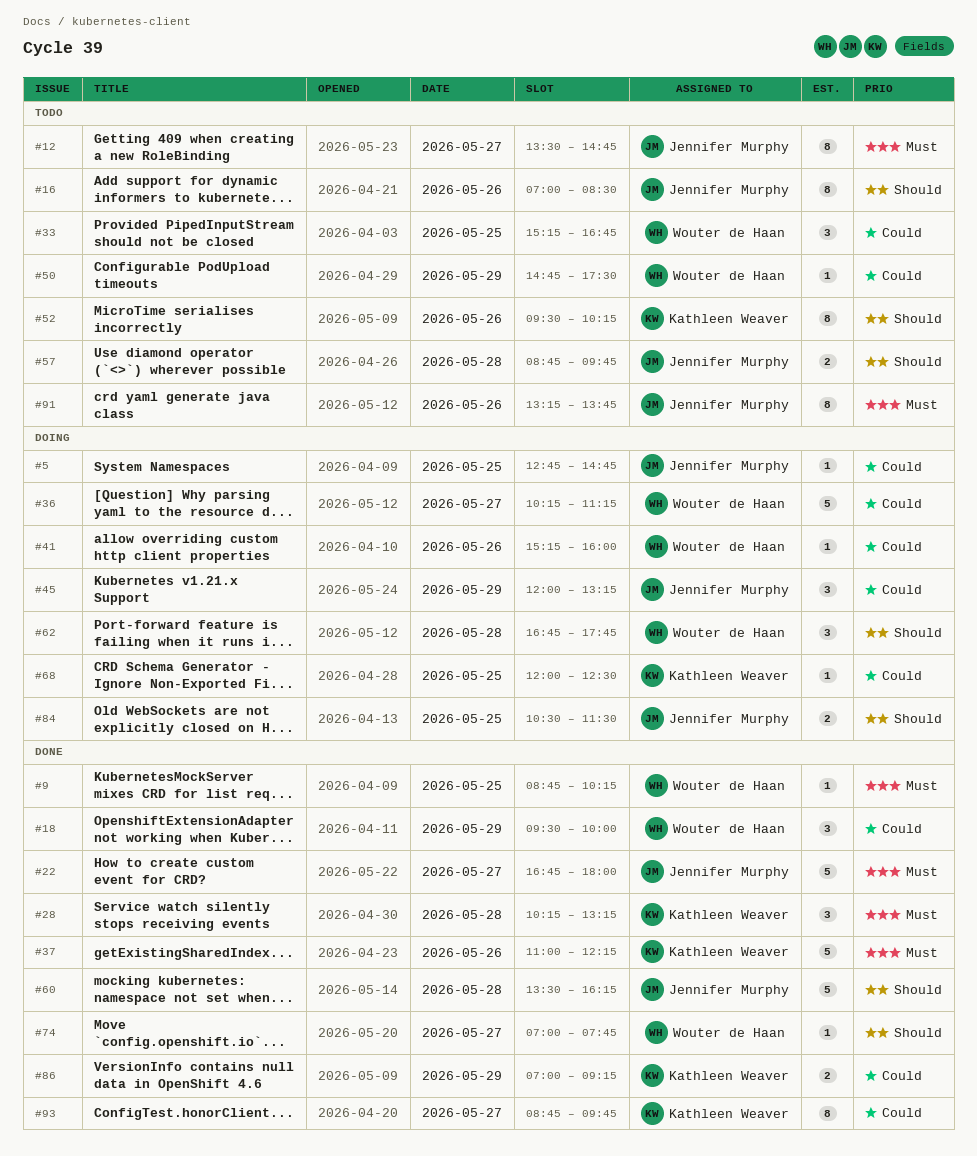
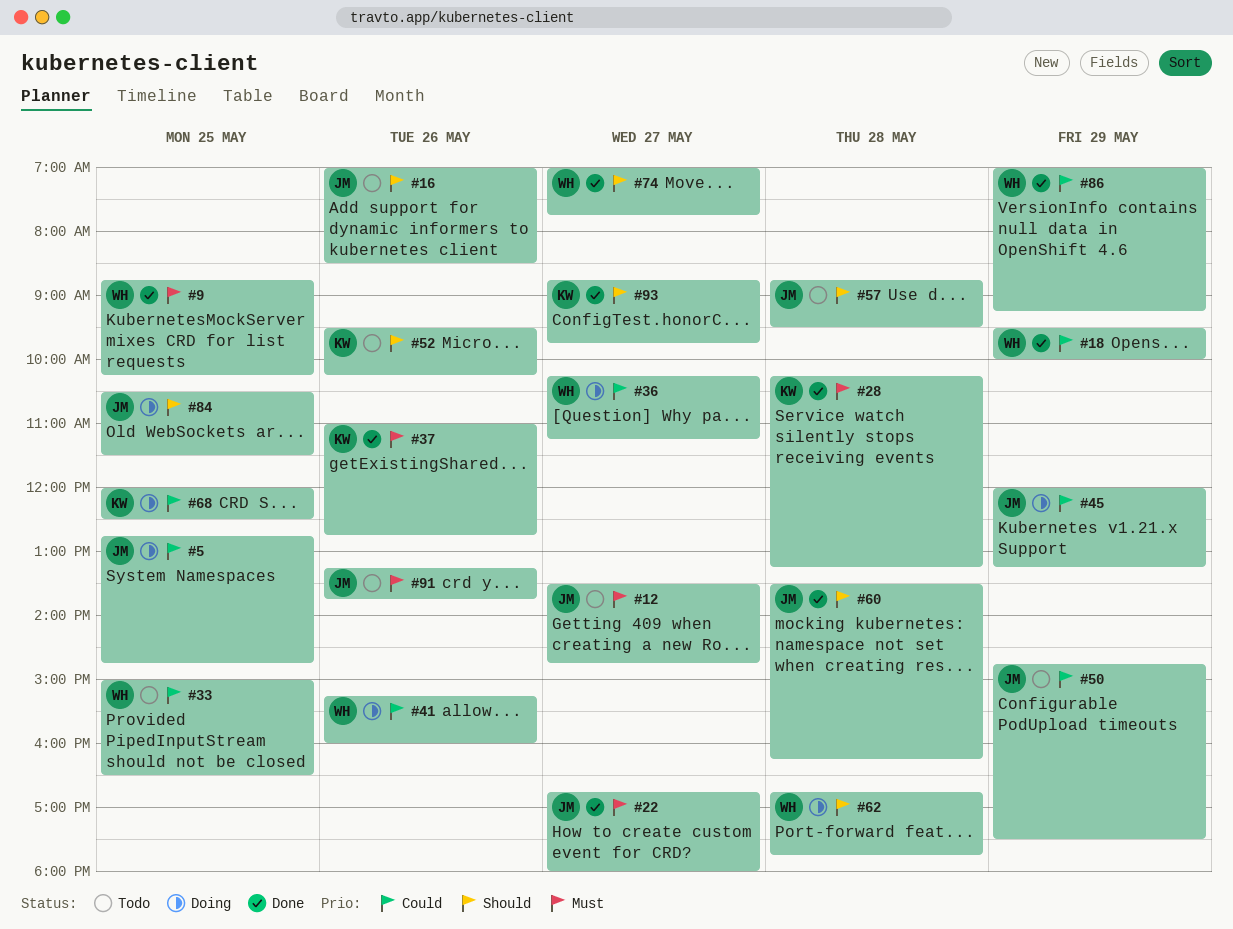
#33, begins: 15:15 -> 15:00
#33, ends: 16:45 -> 16:30
#37, ends: 12:15 -> 12:45
#50, owner: Wouter de Haan -> Jennifer Murphy
#57, ends: 09:45 -> 09:30
#86, owner: Kathleen Weaver -> Wouter de Haan
#93, priority: Could -> Should

